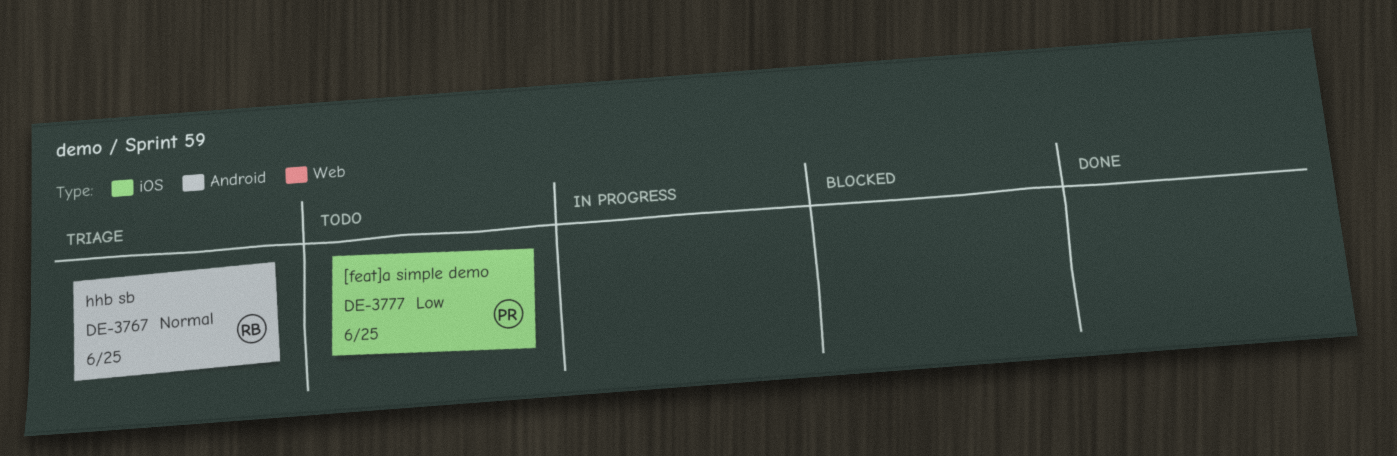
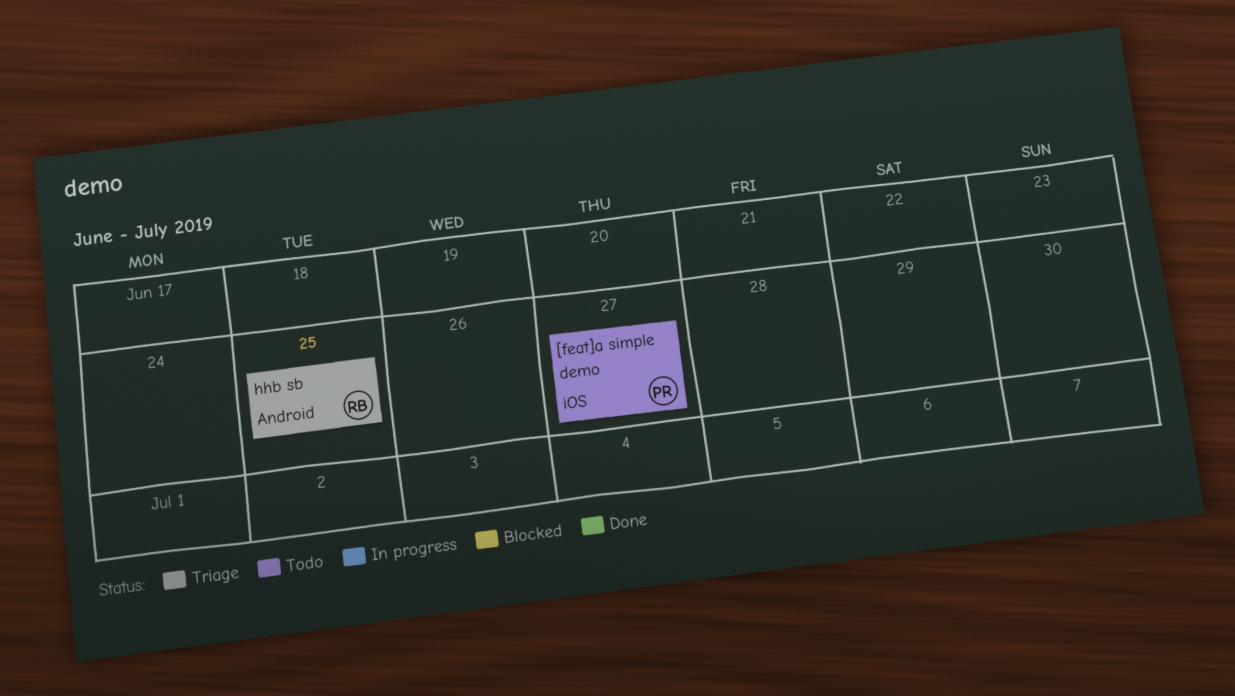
[feat]a simple demo, due: Jun 25 -> Jun 27

